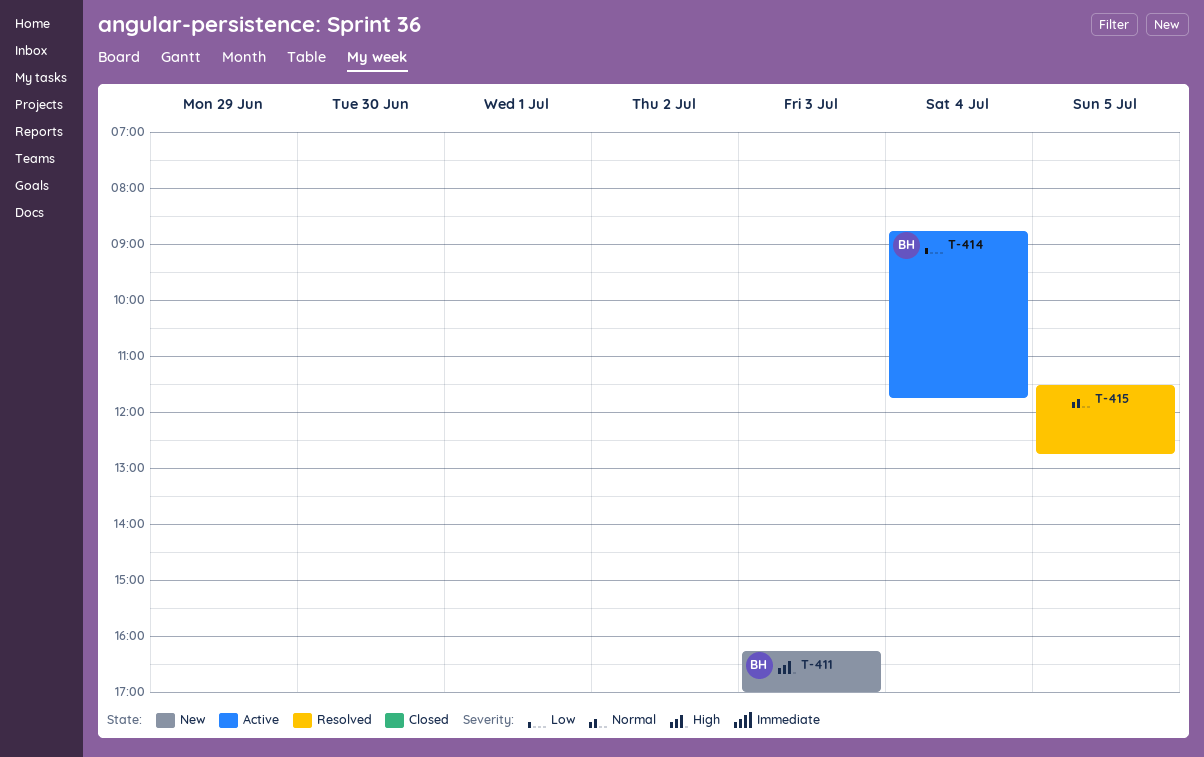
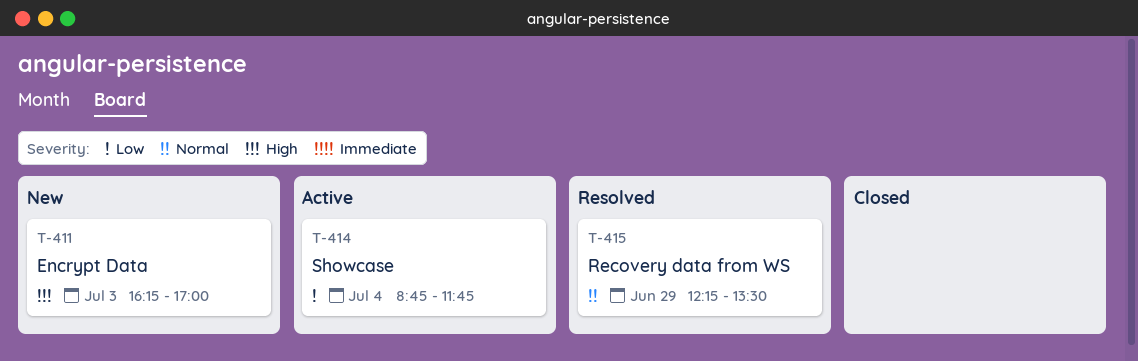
T-415, day: Jul 5 -> Jun 29
T-415, begins: 11:30 -> 12:15
T-415, ends: 12:45 -> 13:30

